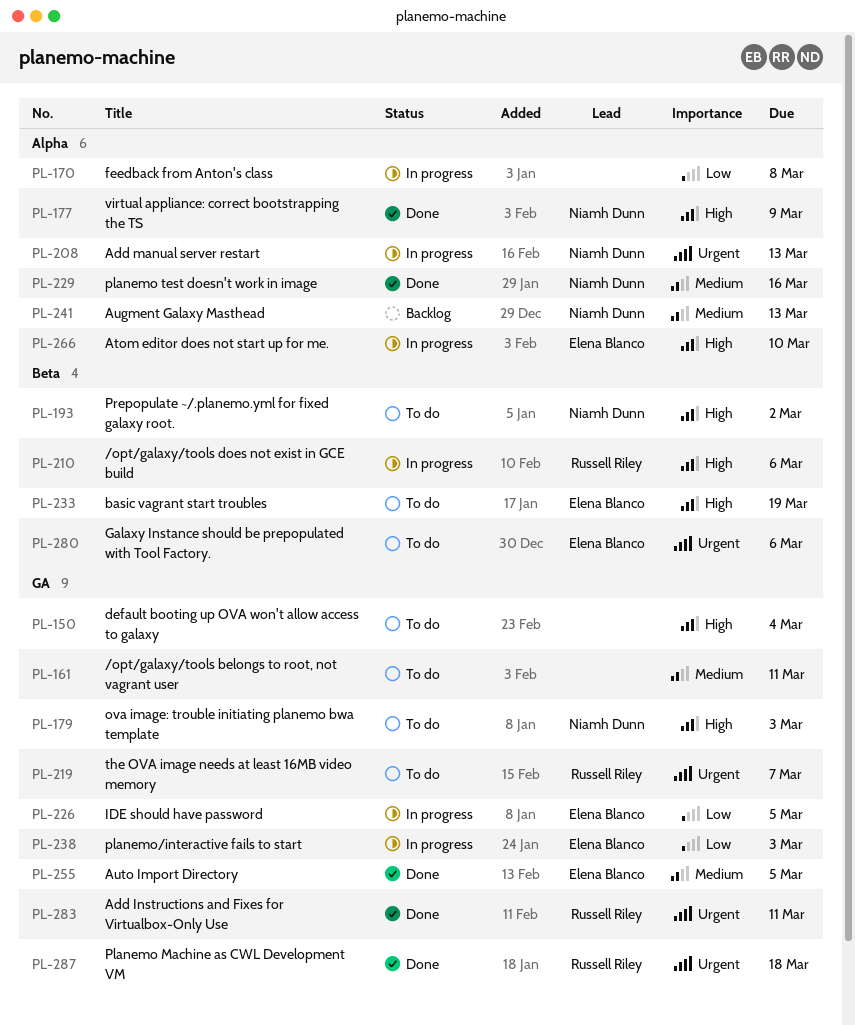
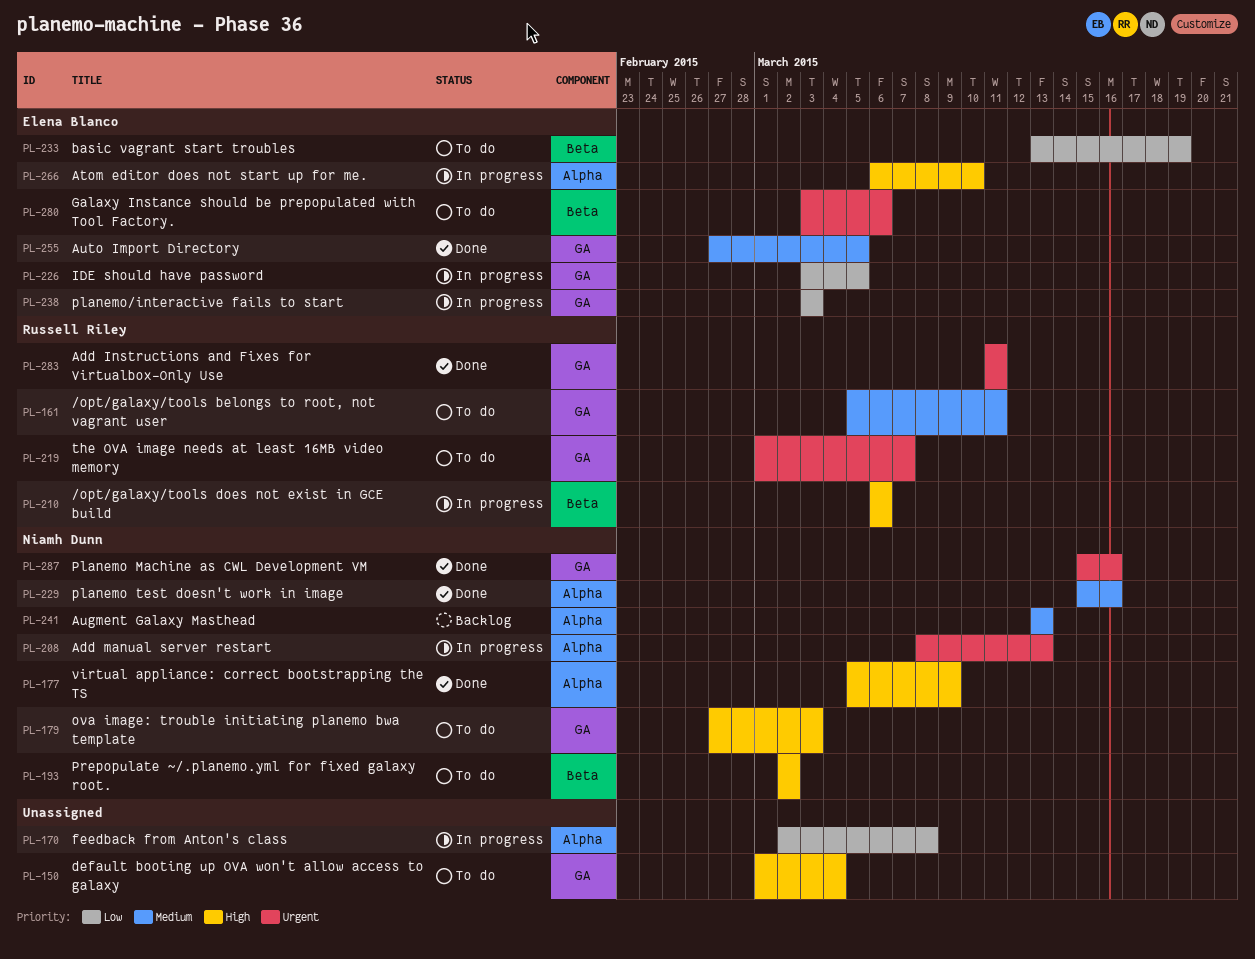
PL-161, owner: none -> Russell Riley
PL-233, priority: High -> Low
PL-287, owner: Russell Riley -> Niamh Dunn
PL-287, due: Mar 18 -> Mar 16

